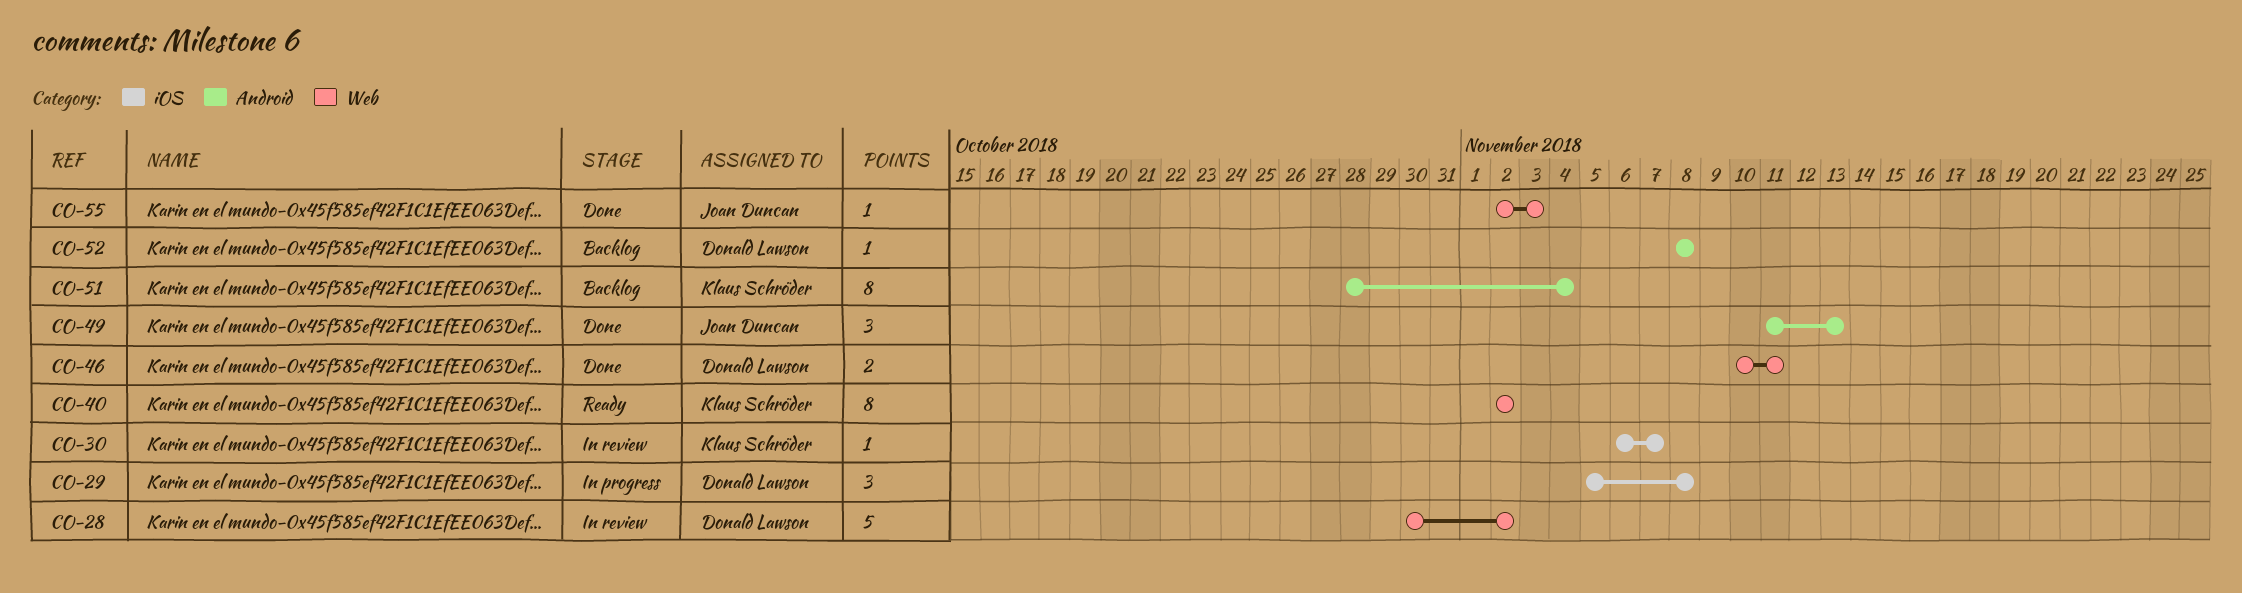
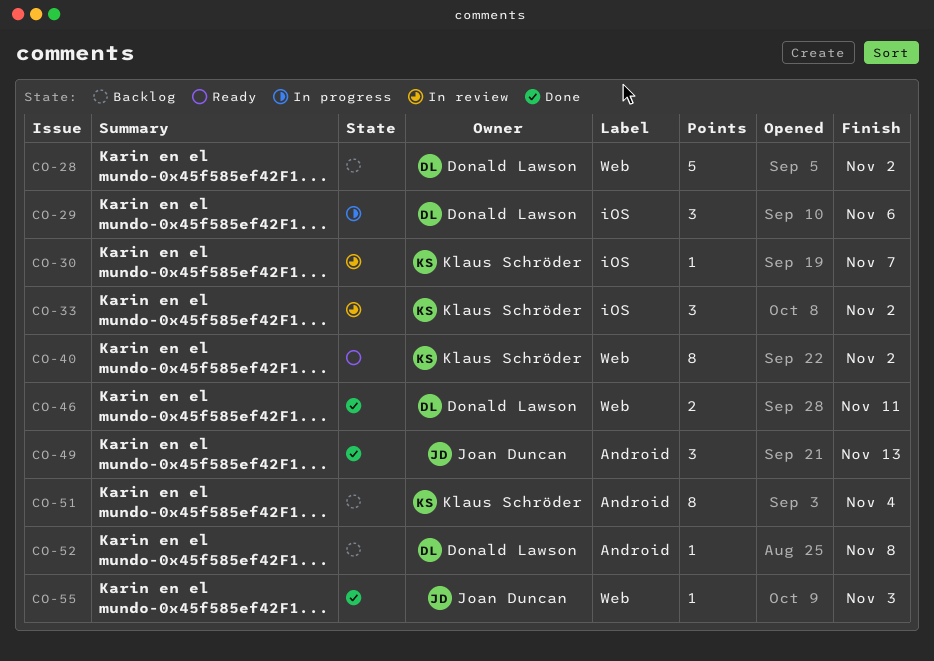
CO-28, status: In review -> Backlog
CO-29, due: Nov 8 -> Nov 6
CO-33: none -> present

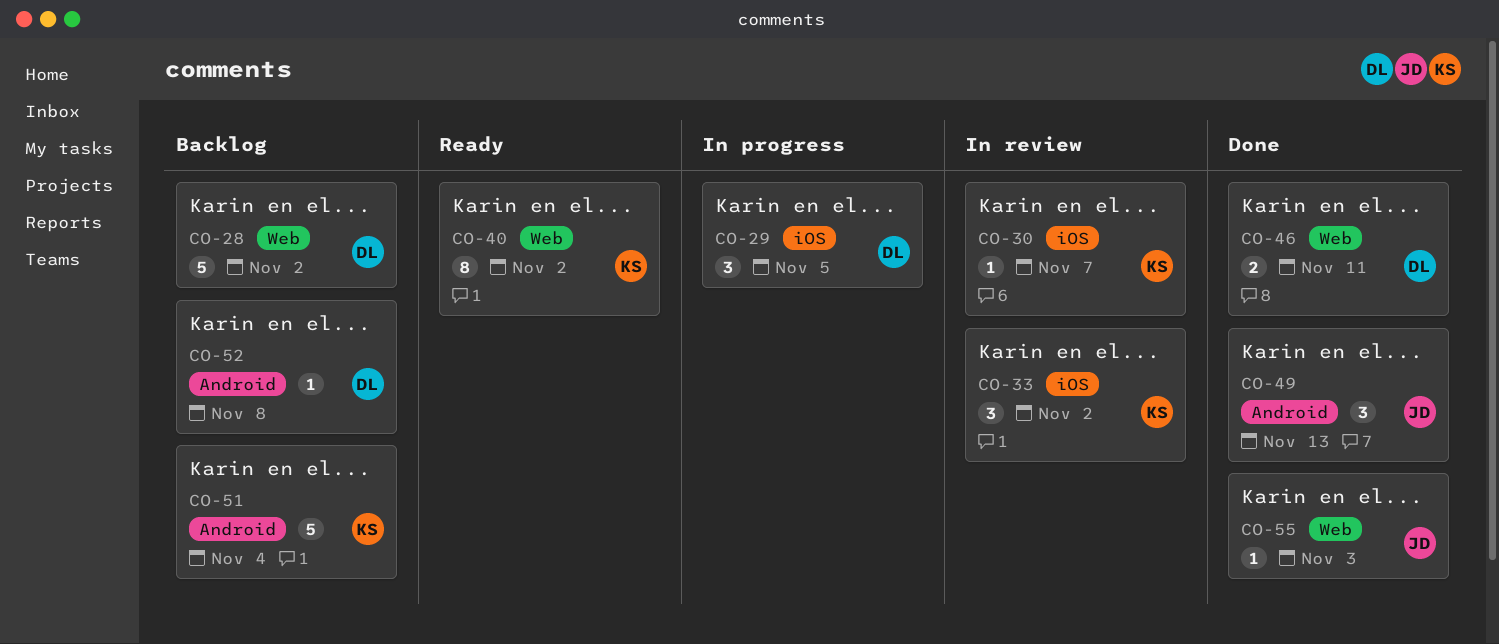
CO-29, due: Nov 6 -> Nov 5
CO-51, estimate: 8 -> 5

